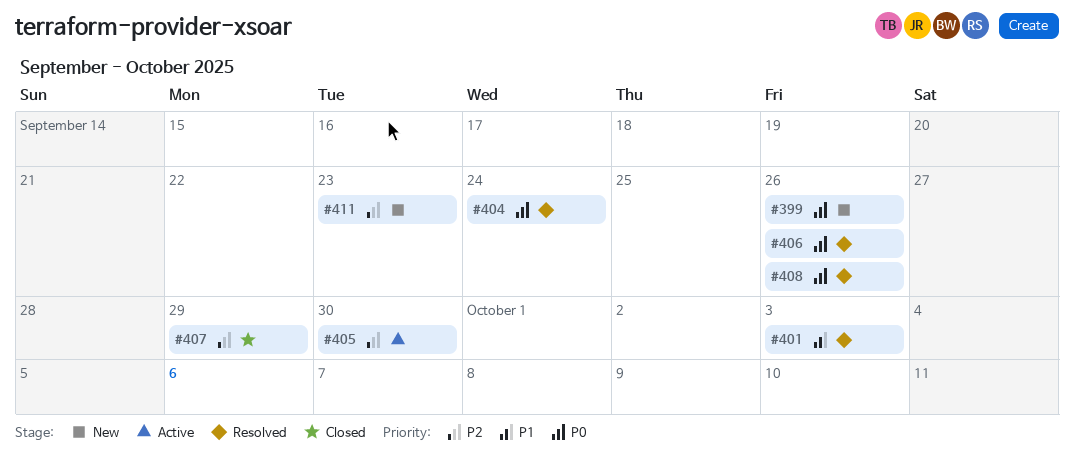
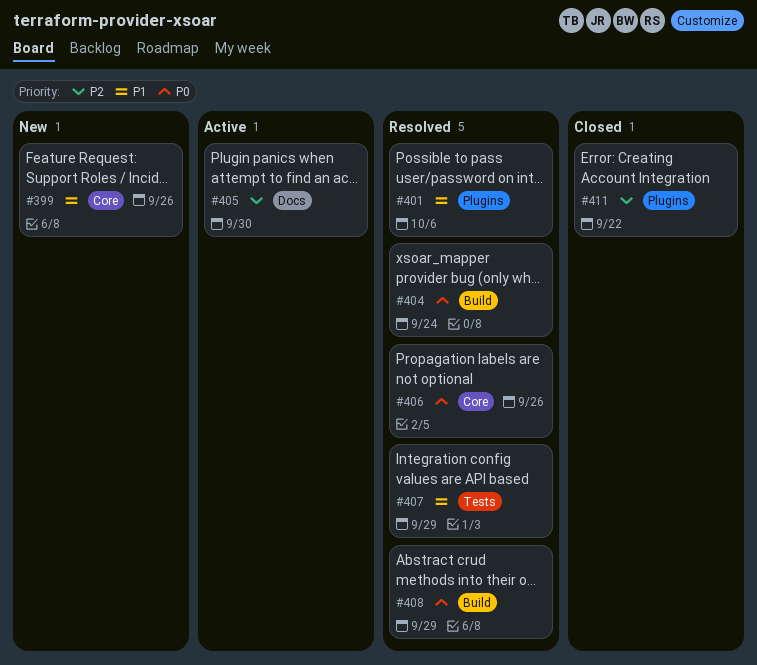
#399, priority: P0 -> P1
#401, due: Oct 3 -> Oct 6
#407, status: Closed -> Resolved
#407, priority: P2 -> P1
#408, due: Sep 26 -> Sep 29
#411, status: New -> Closed
#411, due: Sep 23 -> Sep 22

